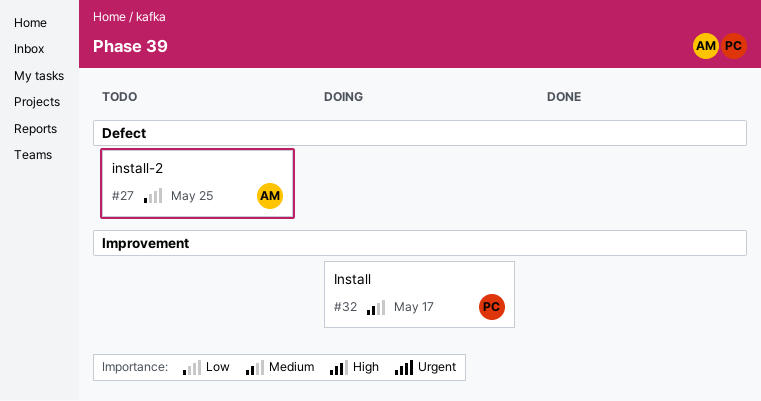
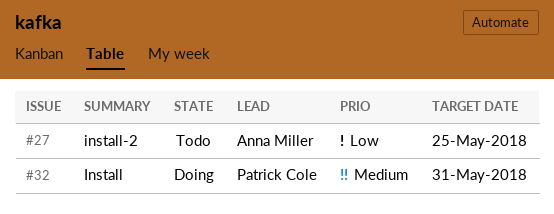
#32, due: May 17 -> May 31

